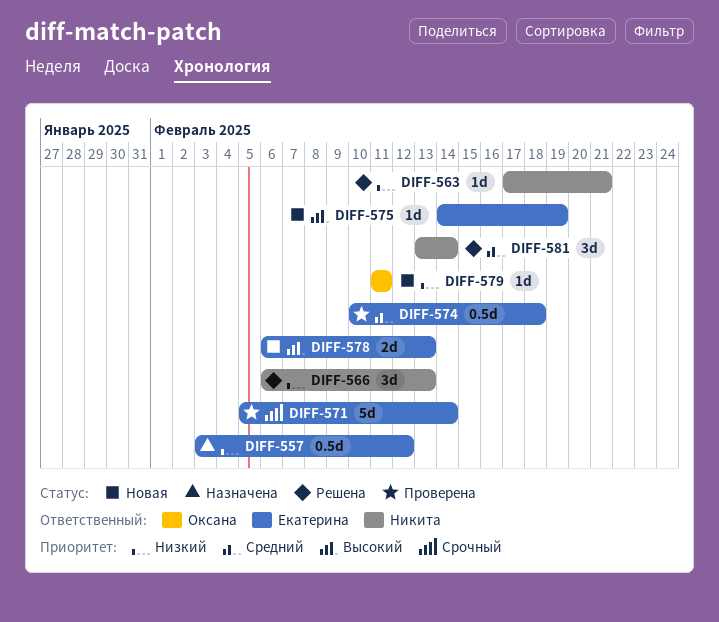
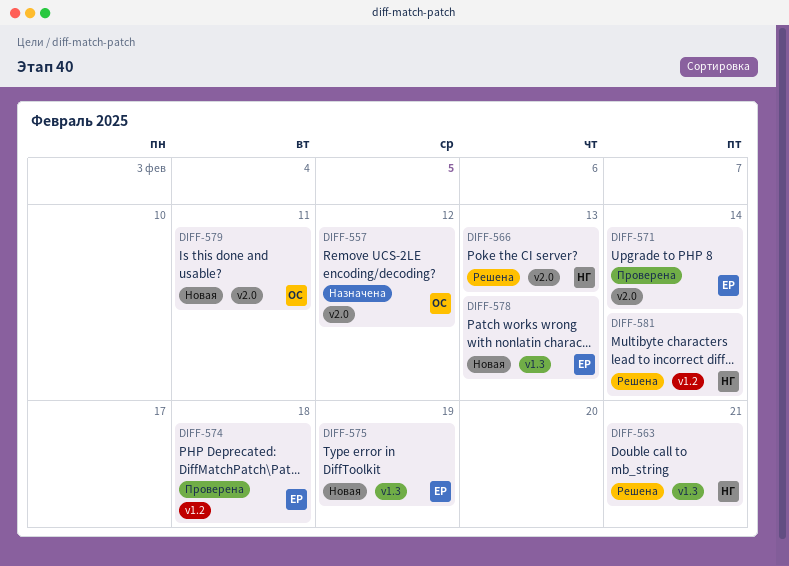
DIFF-557, owner: Екатерина -> Оксана

